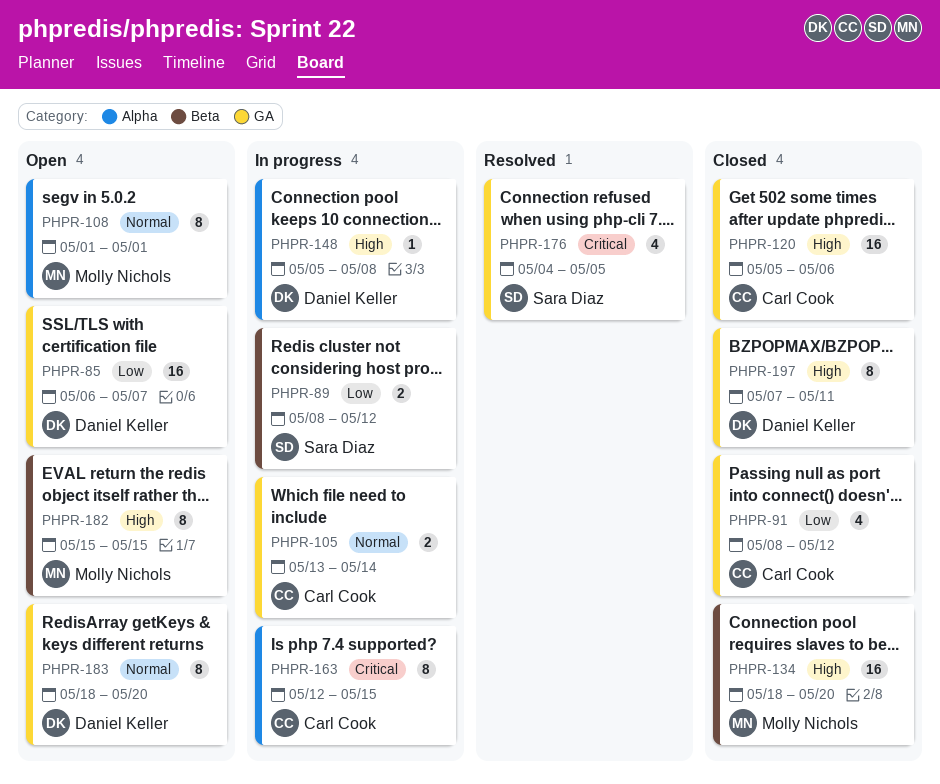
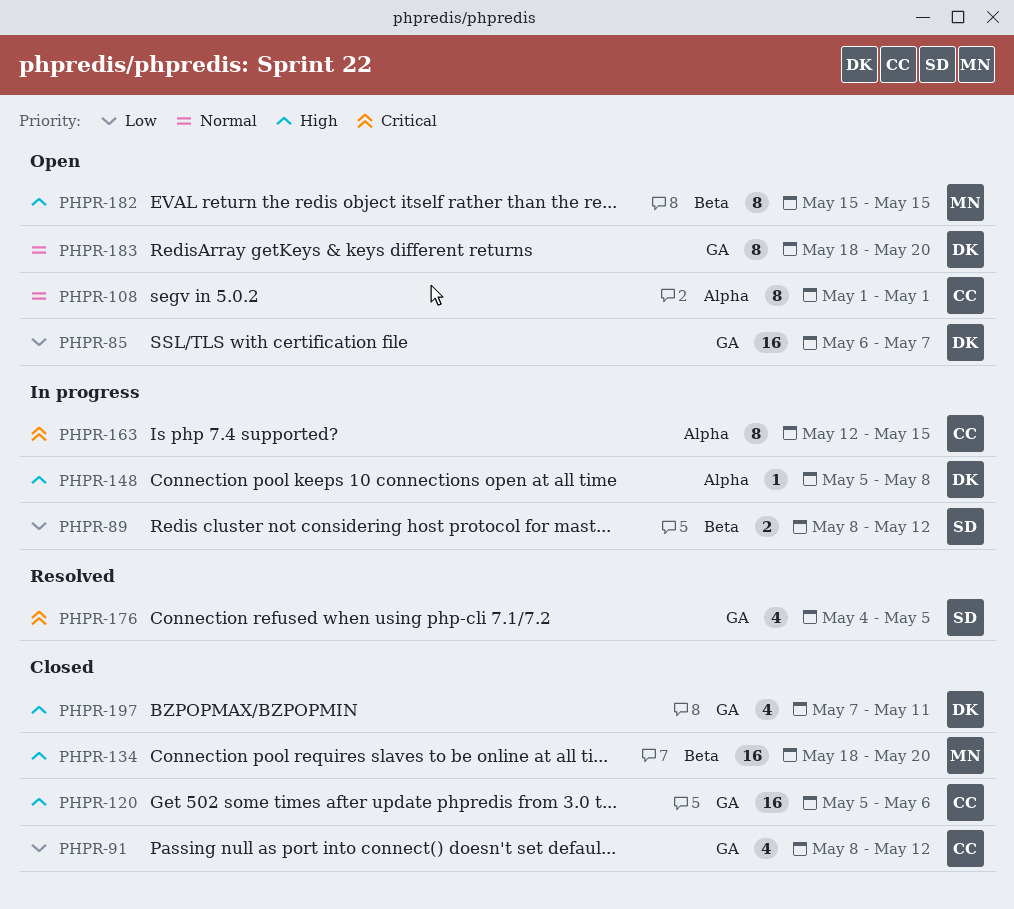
PHPR-105: present -> none
PHPR-108, owner: Molly Nichols -> Carl Cook
PHPR-197, estimate: 8 -> 4

